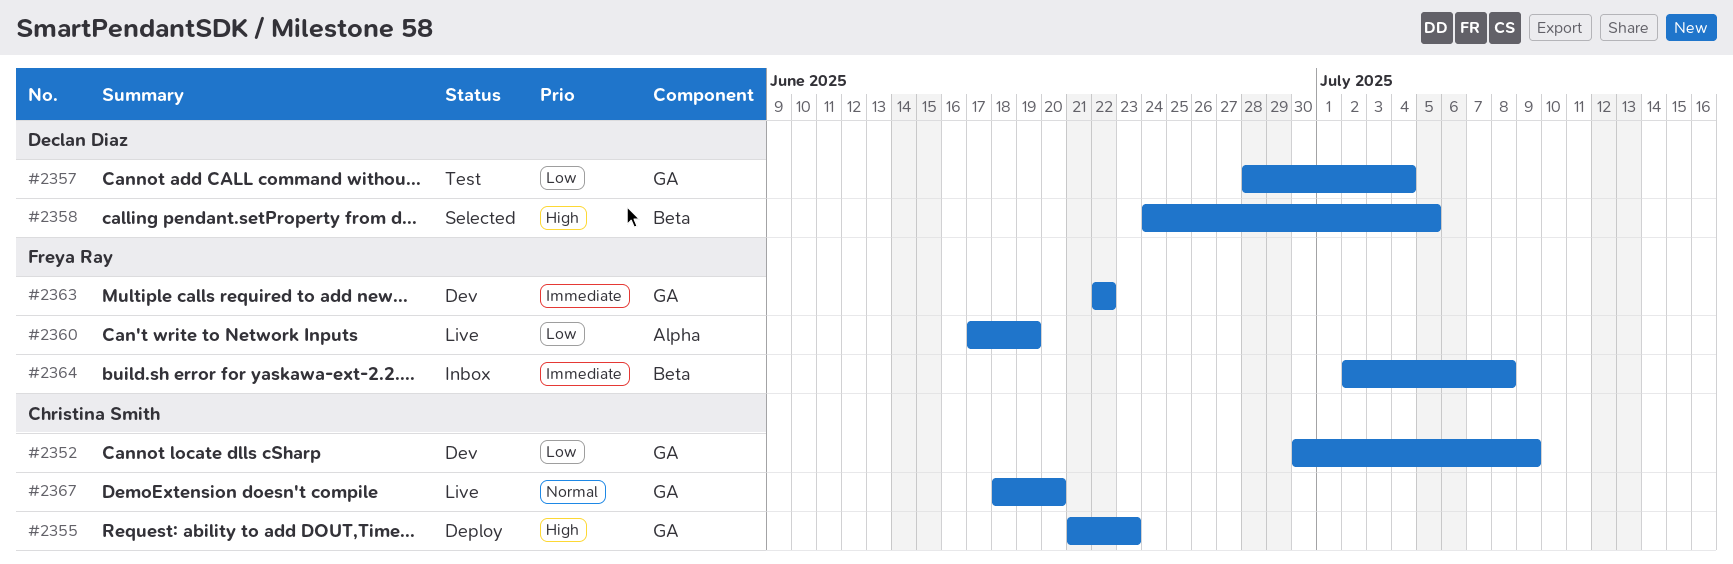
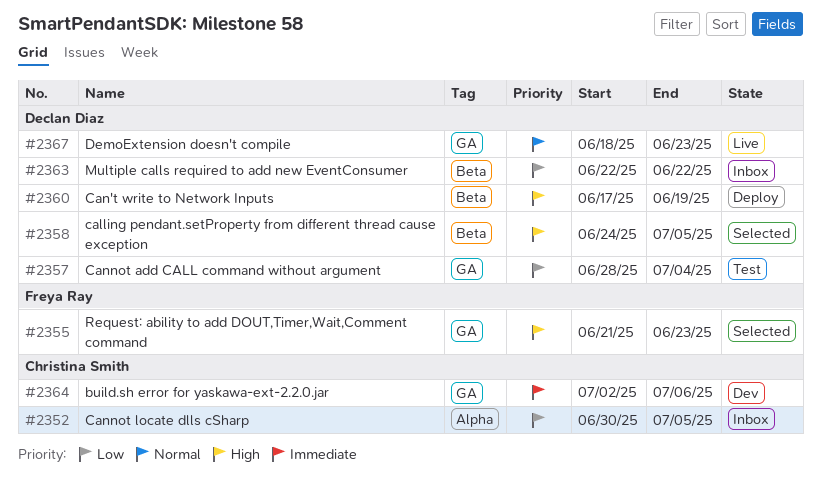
#2352, status: Dev -> Inbox
#2352, label: GA -> Alpha
#2352, due: Jul 9 -> Jul 5
#2355, status: Deploy -> Selected
#2355, owner: Christina Smith -> Freya Ray
#2360, status: Live -> Deploy
#2360, owner: Freya Ray -> Declan Diaz
#2360, priority: Low -> High
#2360, label: Alpha -> Beta
#2363, status: Dev -> Inbox
#2363, owner: Freya Ray -> Declan Diaz
#2363, priority: Immediate -> Low
#2363, label: GA -> Beta
#2364, status: Inbox -> Dev
#2364, owner: Freya Ray -> Christina Smith
#2364, label: Beta -> GA
#2364, due: Jul 8 -> Jul 6
#2367, owner: Christina Smith -> Declan Diaz
#2367, due: Jun 20 -> Jun 23

